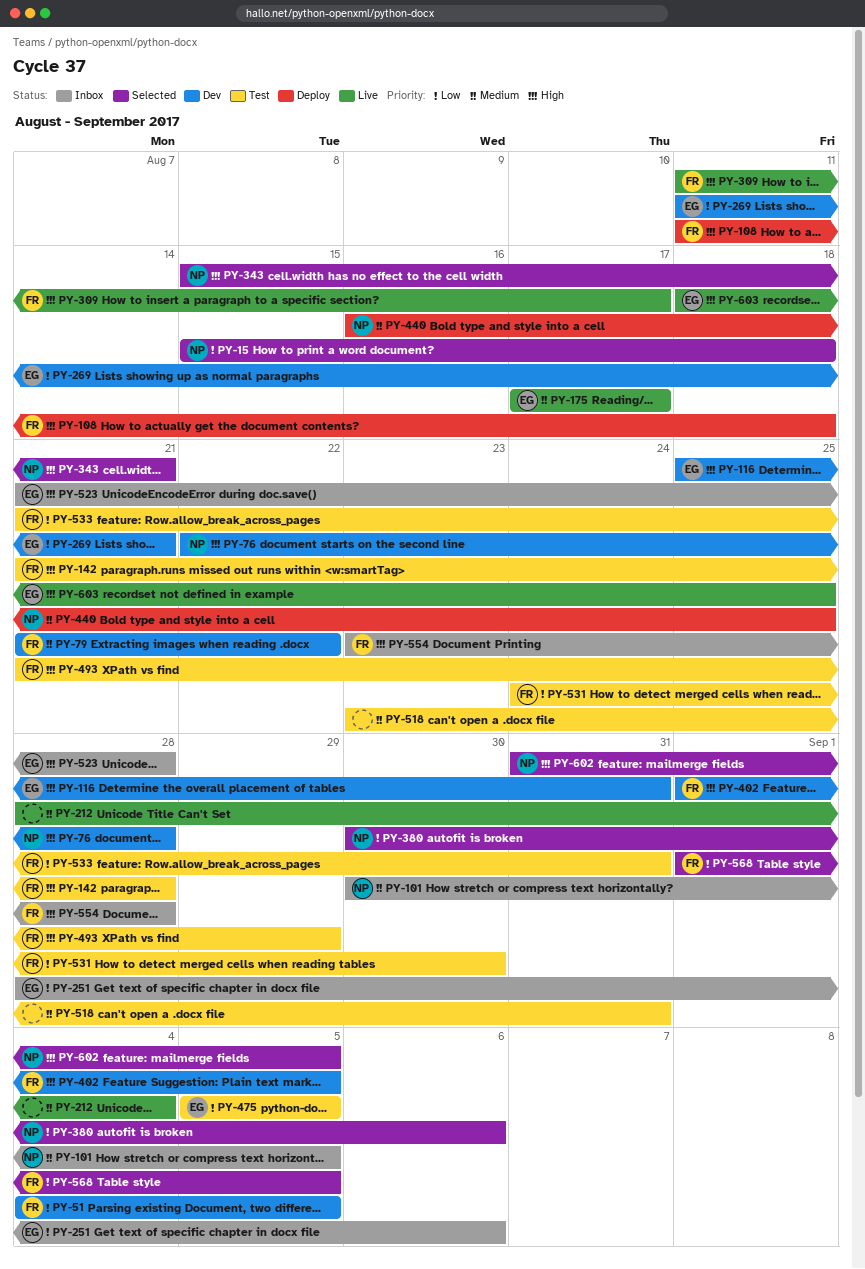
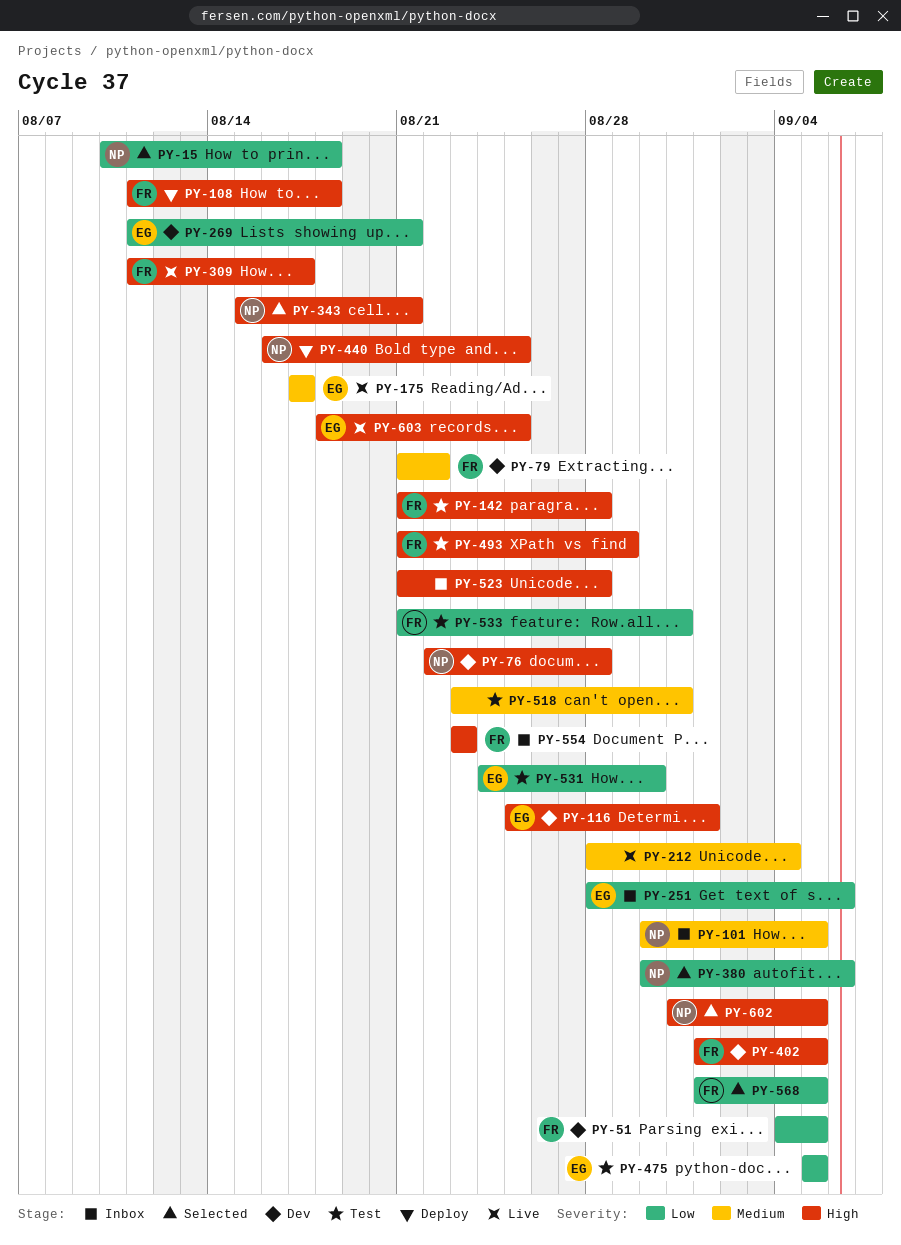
PY-15, start: Aug 15 -> Aug 10
PY-116, due: Aug 31 -> Sep 1
PY-440, priority: Medium -> High
PY-523, owner: EG -> none
PY-531, owner: FR -> EG
PY-554, due: Aug 28 -> Aug 23

